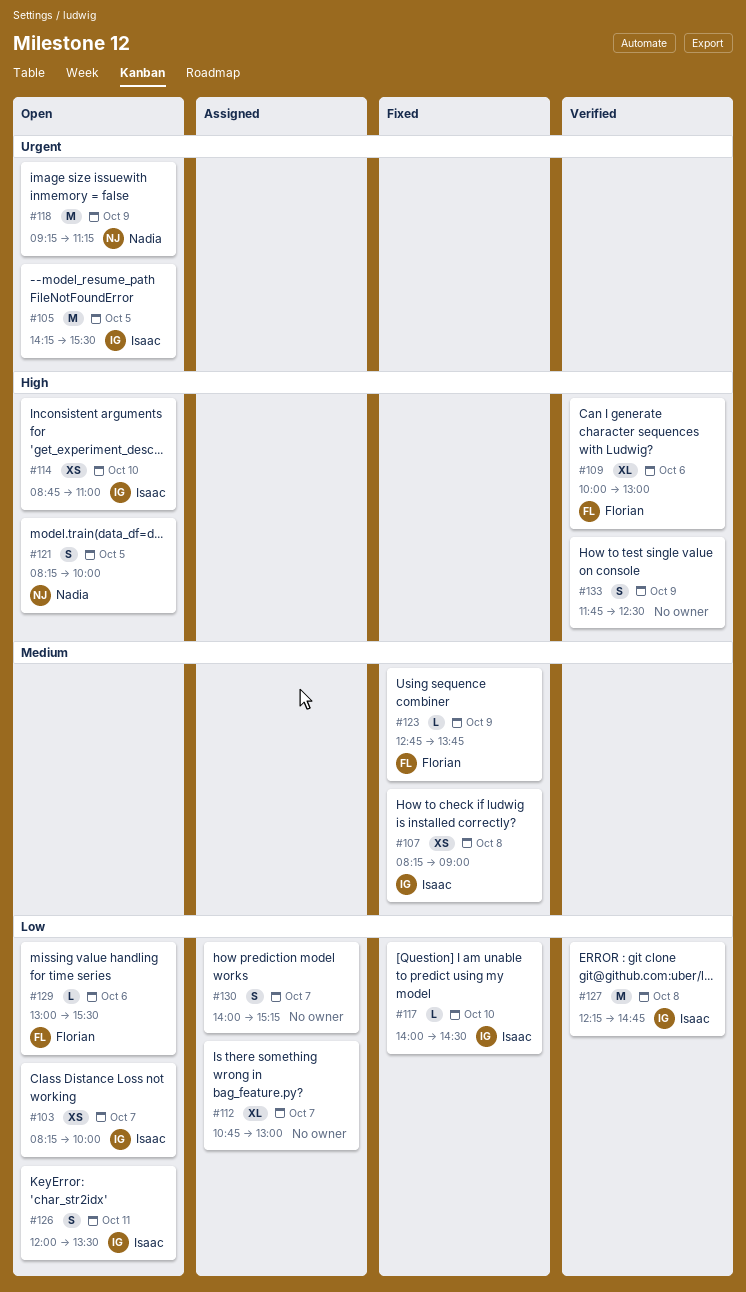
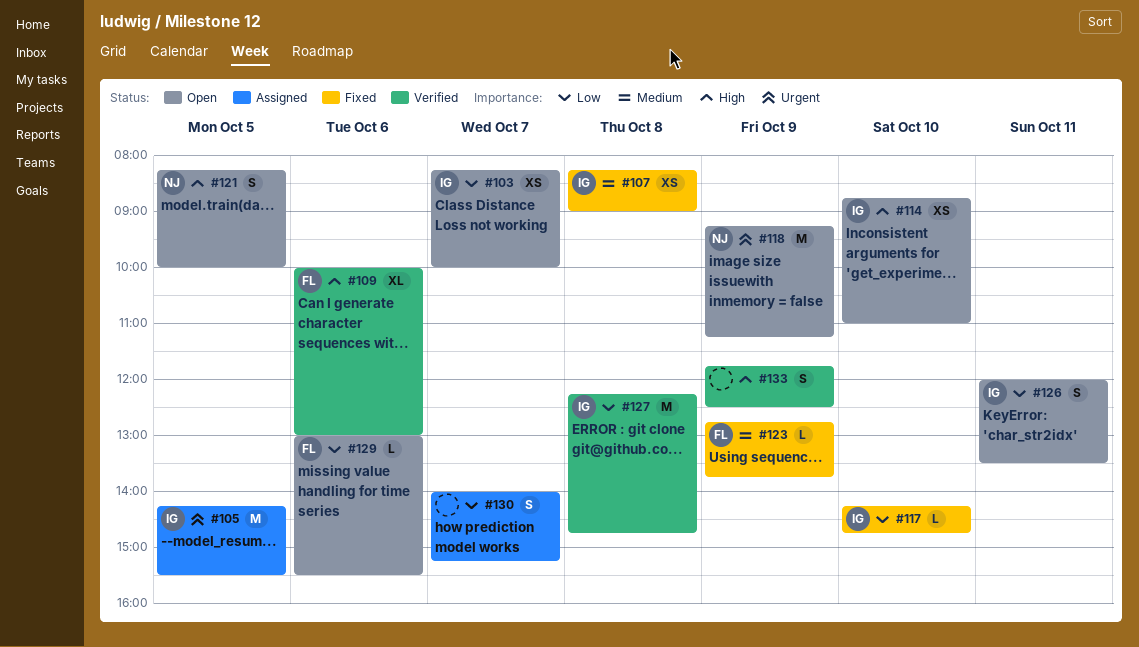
#105, status: Open -> Assigned
#112: present -> none
#117, begins: 14:00 -> 14:15
#117, ends: 14:30 -> 14:45

